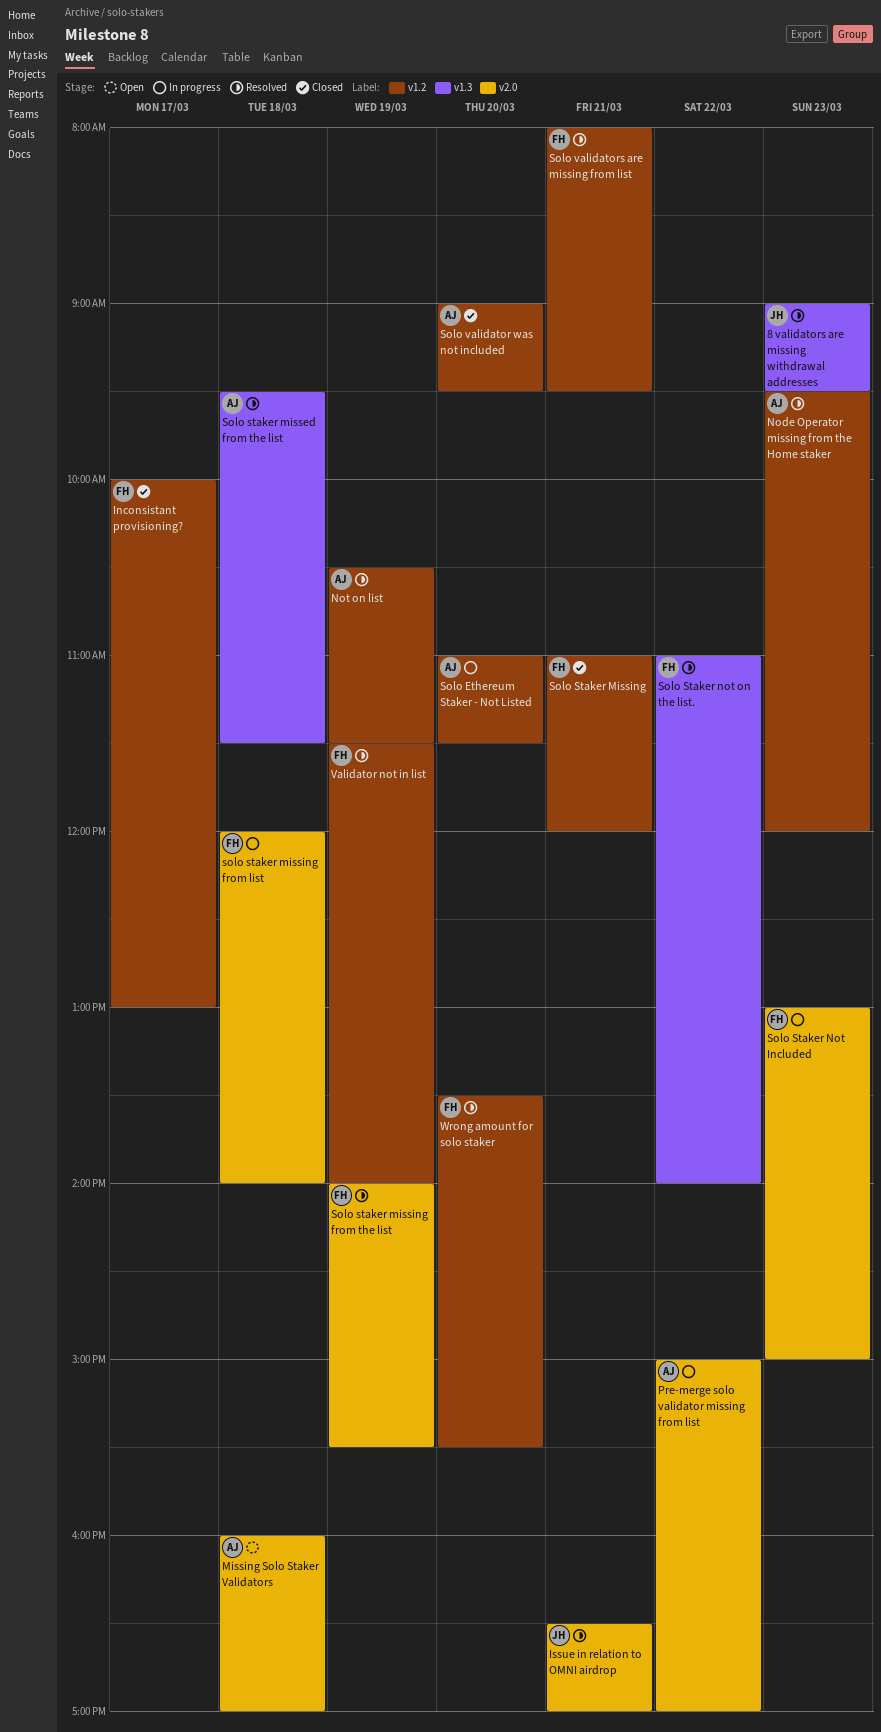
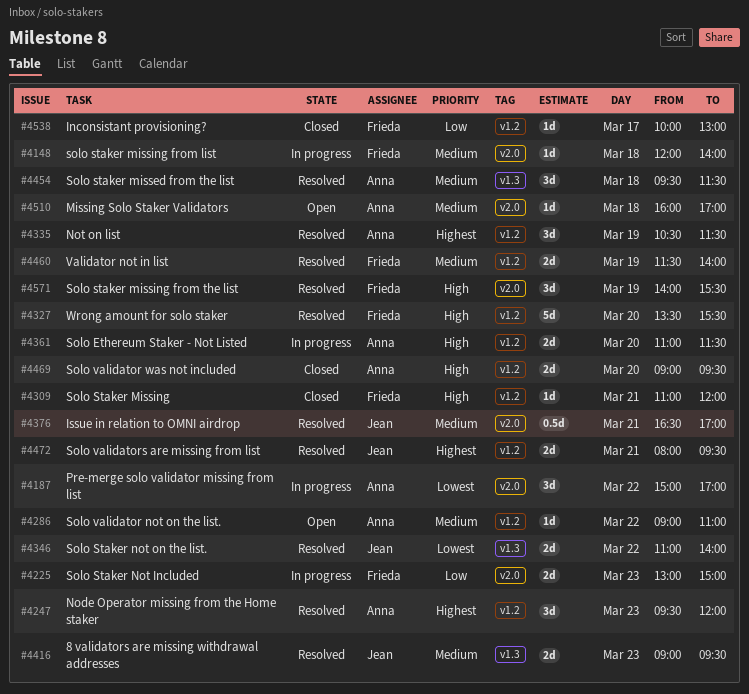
Solo Staker not on the list., owner: Frieda -> Jean
Solo validator not on the list.: none -> present
Solo validators are missing from list, owner: Frieda -> Jean

